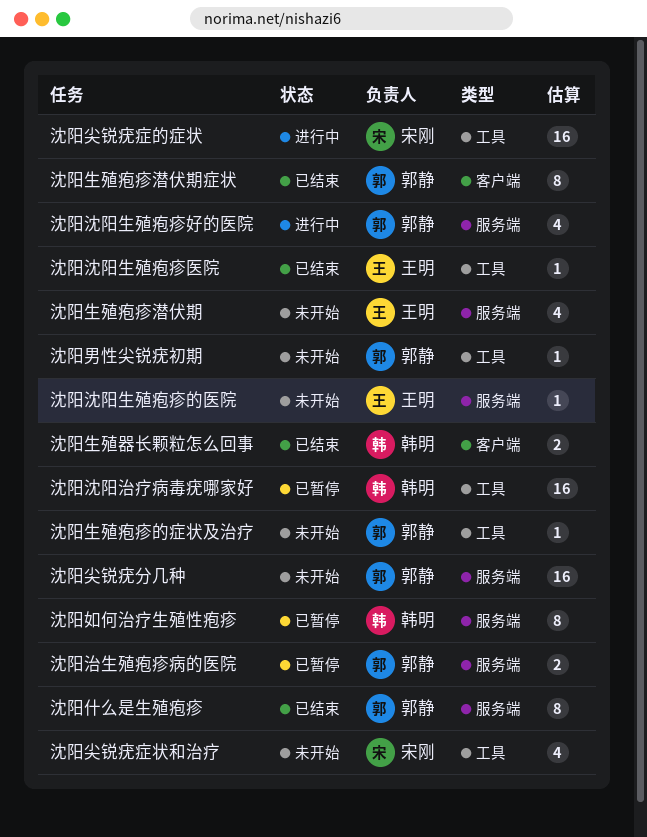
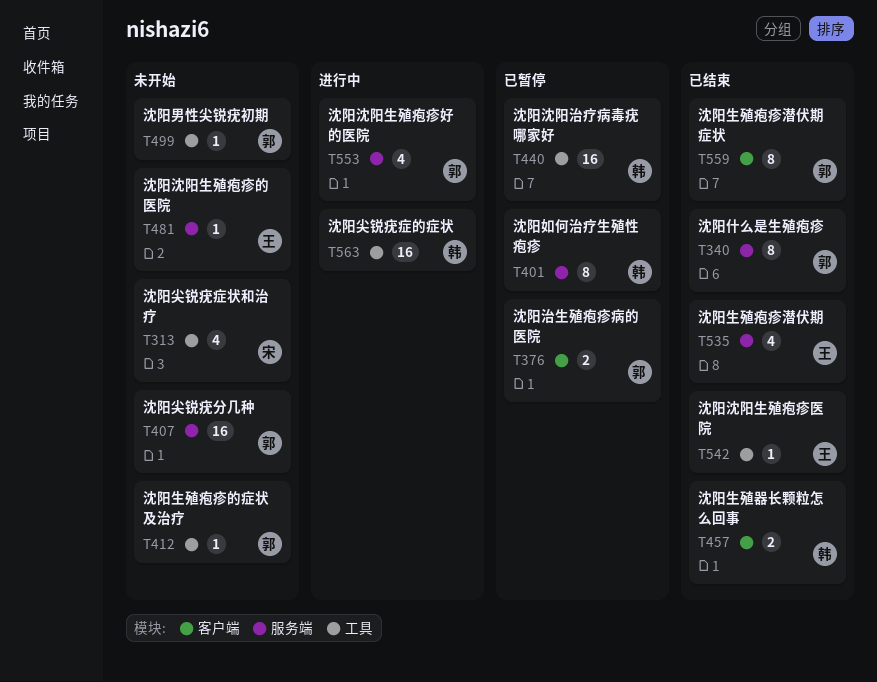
沈阳尖锐疣症的症状, owner: 宋刚 -> 韩明
沈阳治生殖疱疹病的医院, label: 服务端 -> 客户端
沈阳生殖疱疹潜伏期, status: 未开始 -> 已结束

